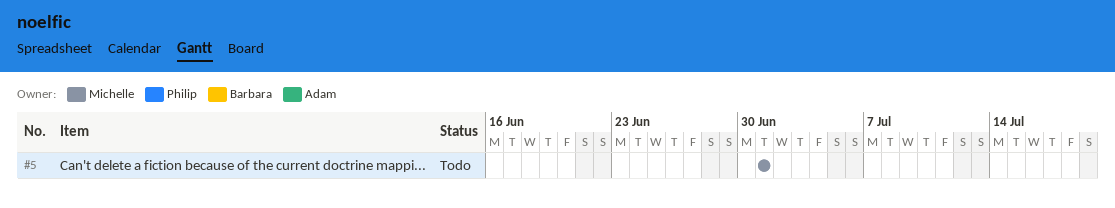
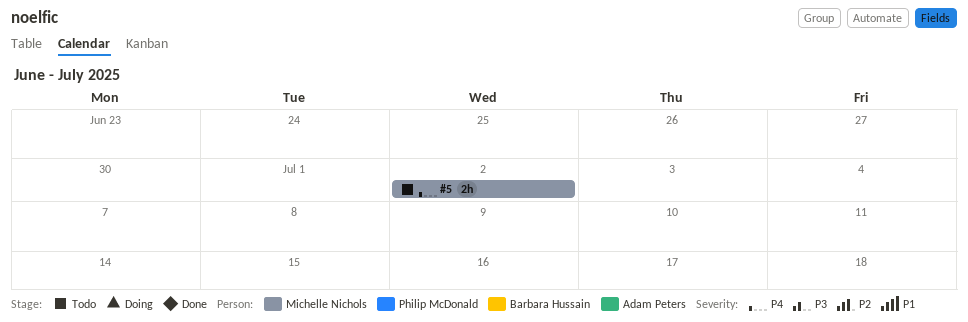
#5, start: Jul 1 -> Jul 2
#5, due: Jul 1 -> Jul 2

